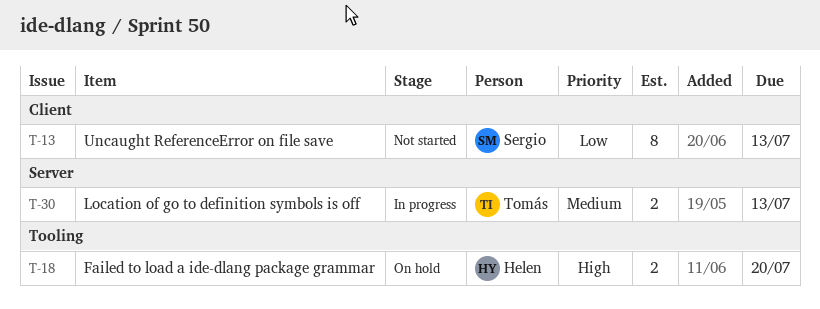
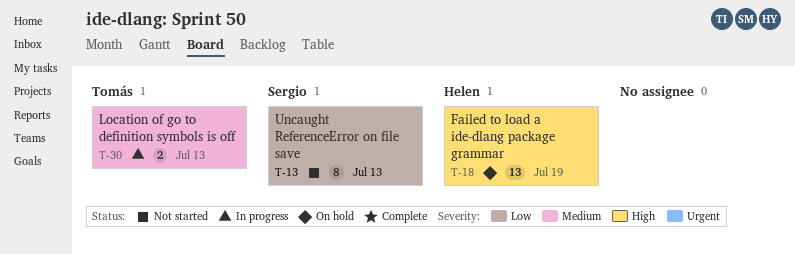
T-18, estimate: 2 -> 13
T-18, due: Jul 20 -> Jul 19

